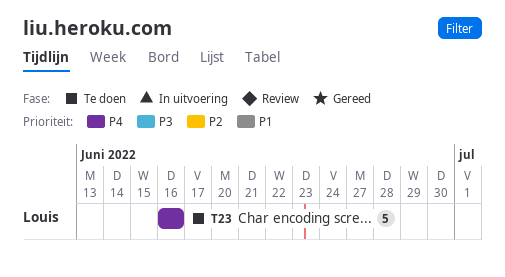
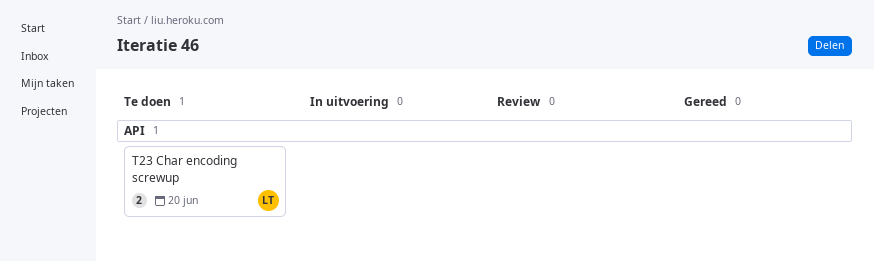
T23, estimate: 5 -> 2
T23, due: Jun 16 -> Jun 20

